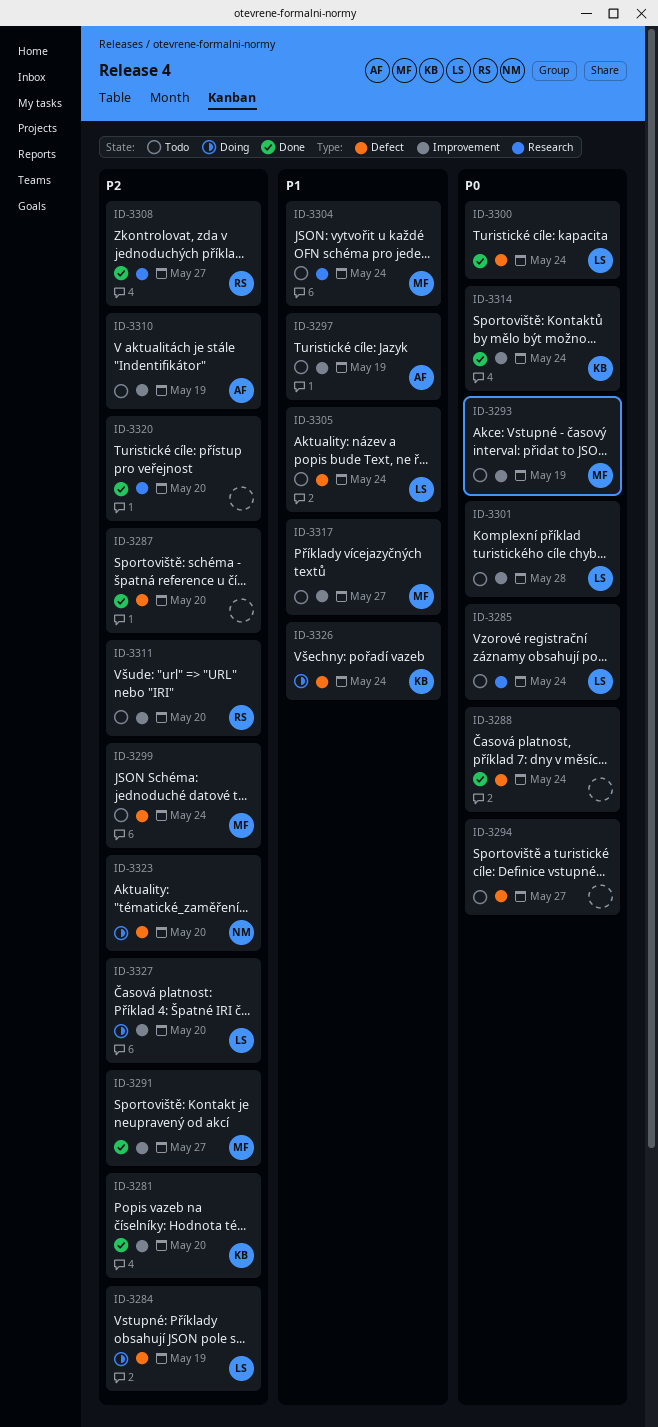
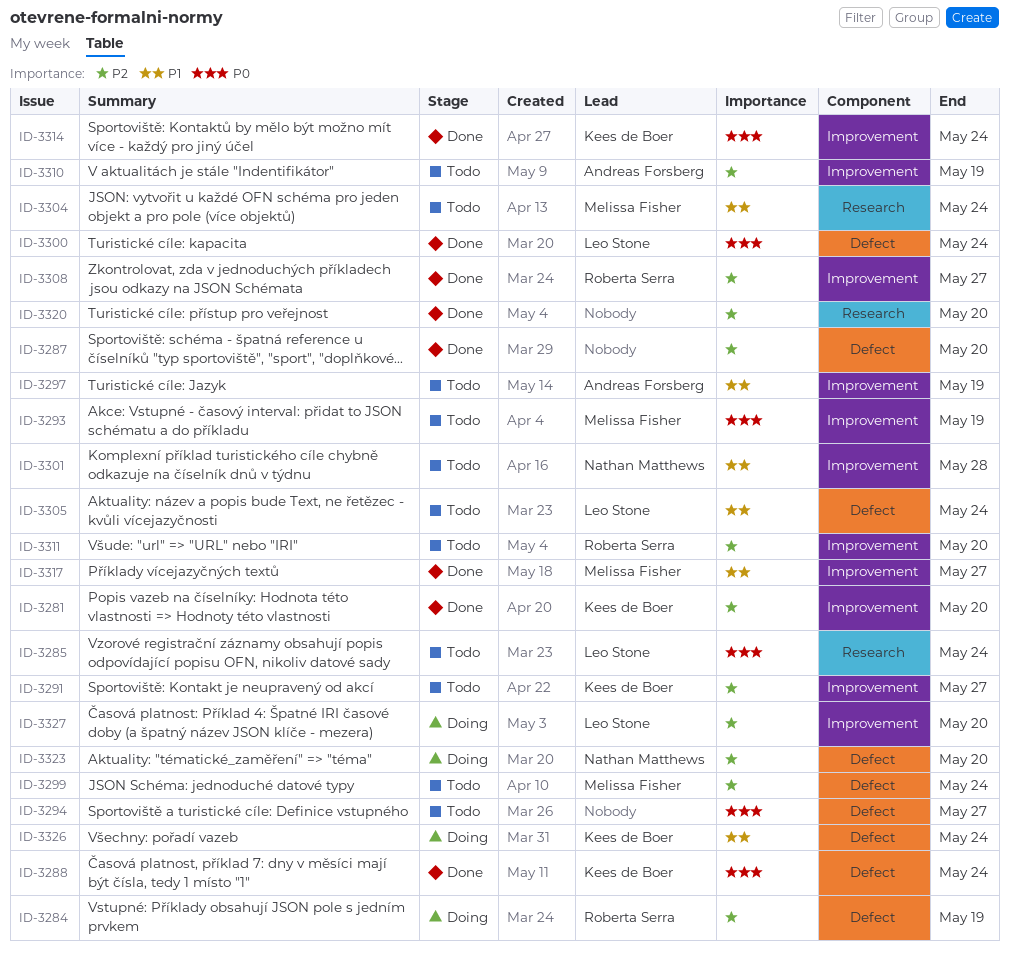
ID-3284, owner: Leo Stone -> Roberta Serra
ID-3288, owner: none -> Kees de Boer
ID-3291, status: Done -> Todo
ID-3291, owner: Melissa Fisher -> Kees de Boer
ID-3301, owner: Leo Stone -> Nathan Matthews
ID-3301, priority: P0 -> P1
ID-3308, label: Research -> Improvement
ID-3317, status: Todo -> Done

